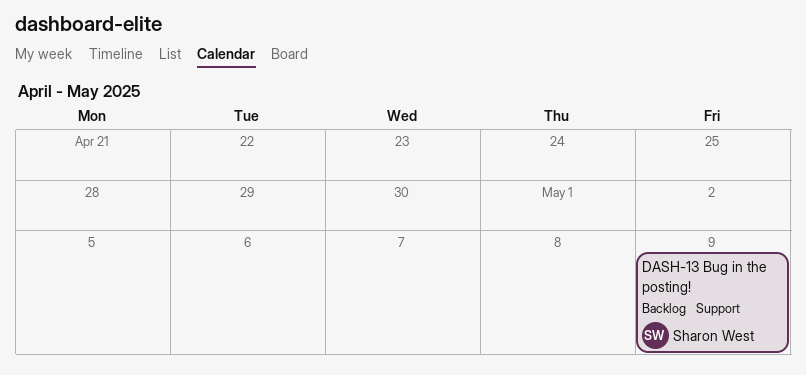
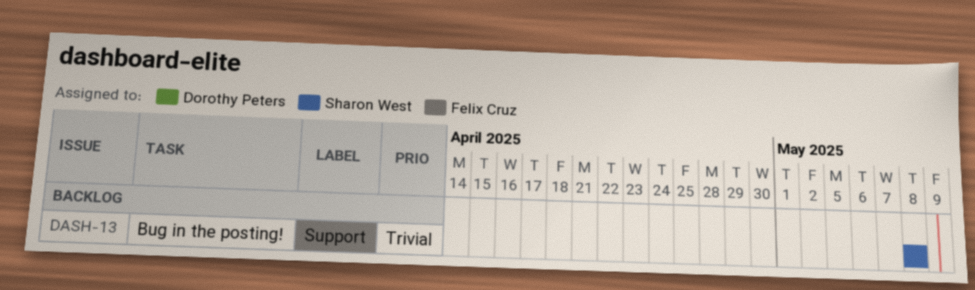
DASH-13, due: May 9 -> May 8

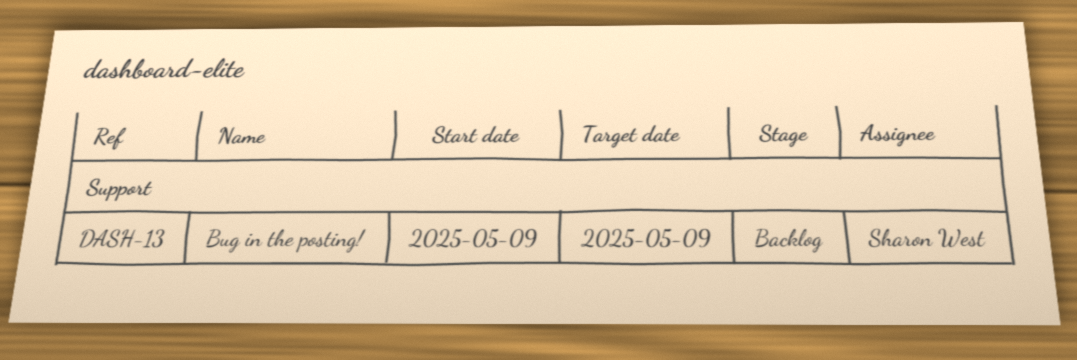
DASH-13, start: May 8 -> May 9
DASH-13, due: May 8 -> May 9

